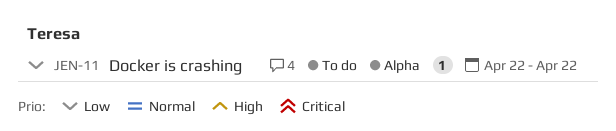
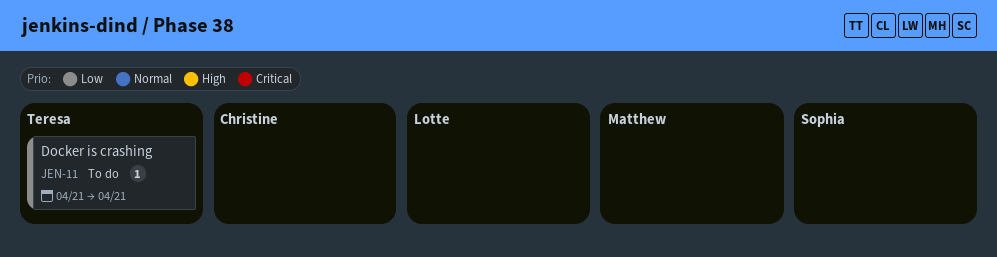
JEN-11, start: Apr 22 -> Apr 21
JEN-11, due: Apr 22 -> Apr 21

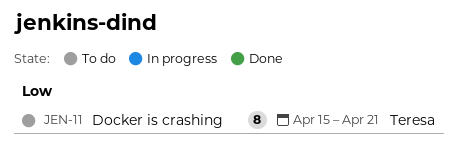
JEN-11, estimate: 1 -> 8
JEN-11, start: Apr 21 -> Apr 15

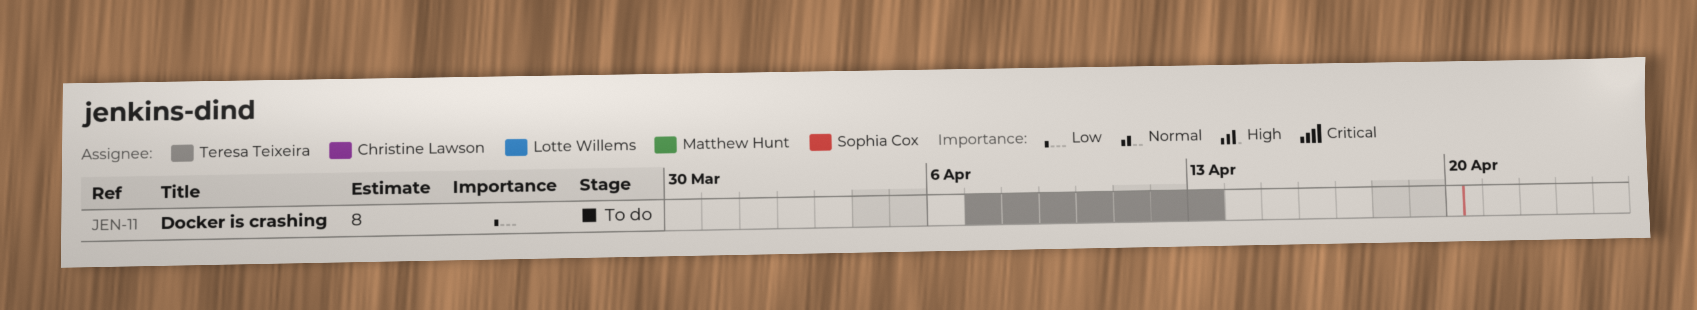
JEN-11, start: Apr 15 -> Apr 7
JEN-11, due: Apr 21 -> Apr 13

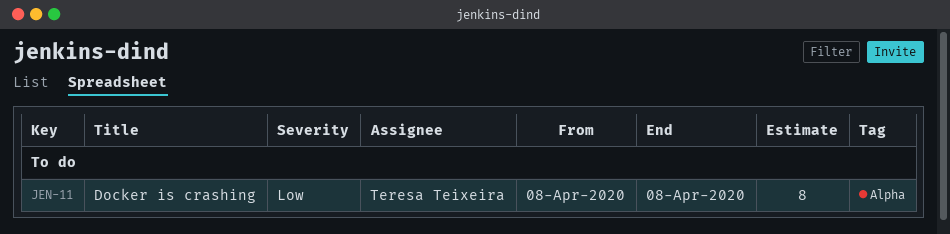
JEN-11, start: Apr 7 -> Apr 8
JEN-11, due: Apr 13 -> Apr 8

